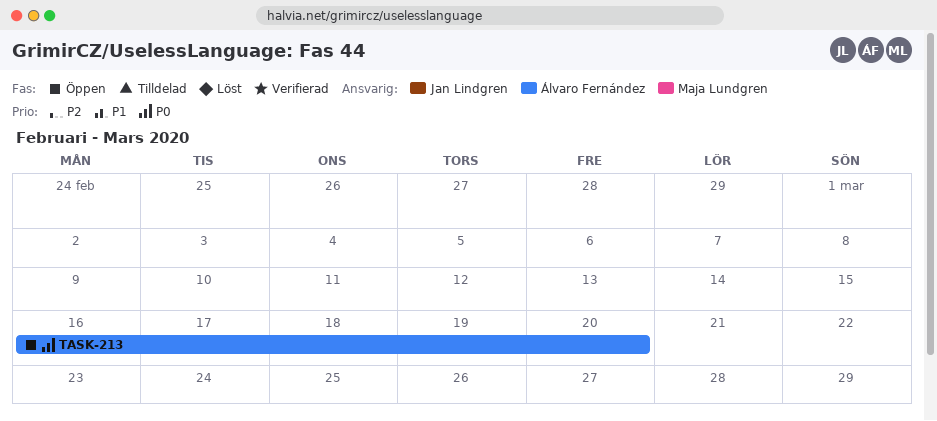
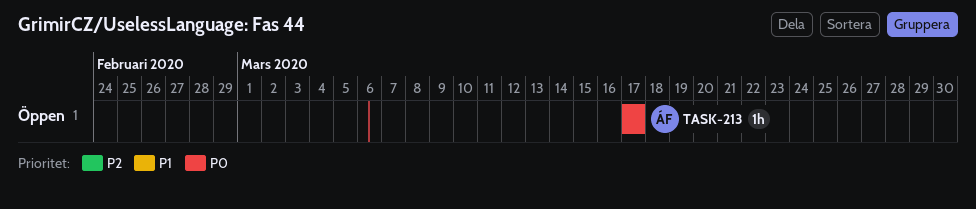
TASK-213, start: Mar 16 -> Mar 17
TASK-213, due: Mar 20 -> Mar 17

